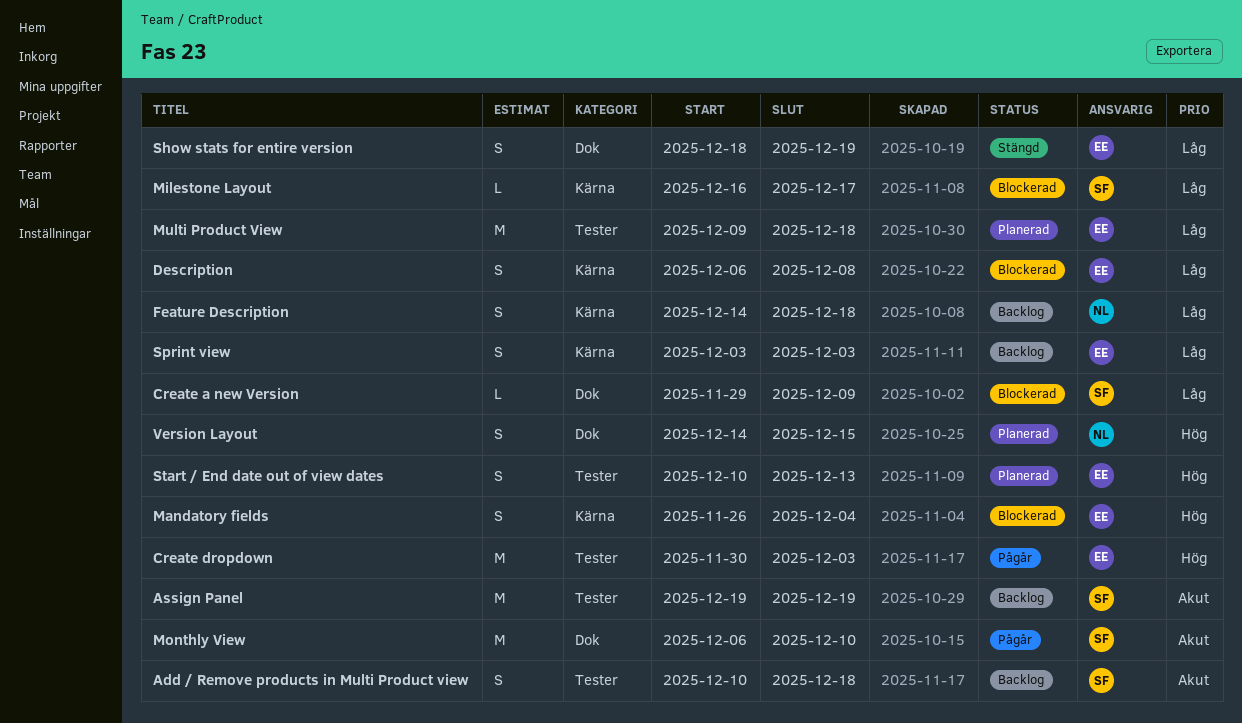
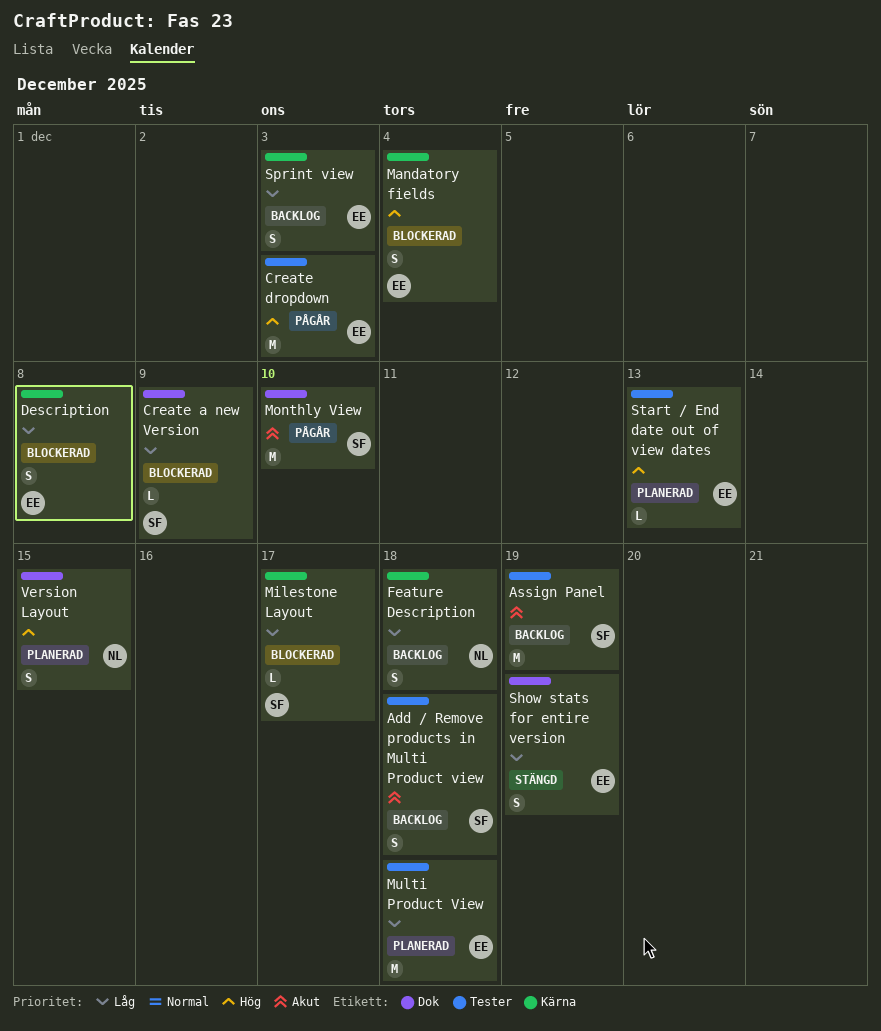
Start / End date out of view dates, estimate: S -> L

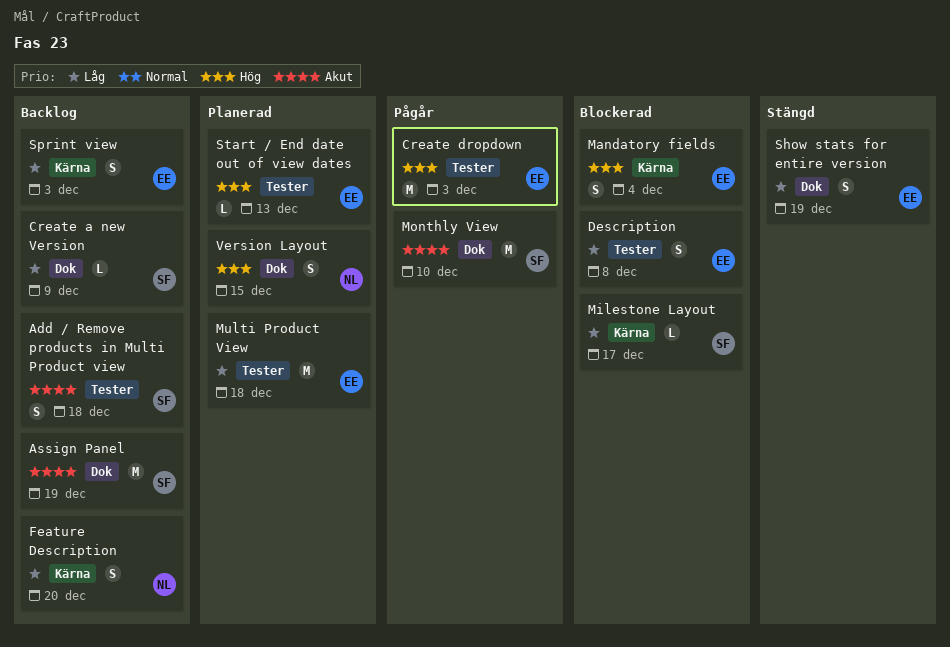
Assign Panel, label: Tester -> Dok
Create a new Version, status: Blockerad -> Backlog
Description, label: Kärna -> Tester
Feature Description, due: Dec 18 -> Dec 20

